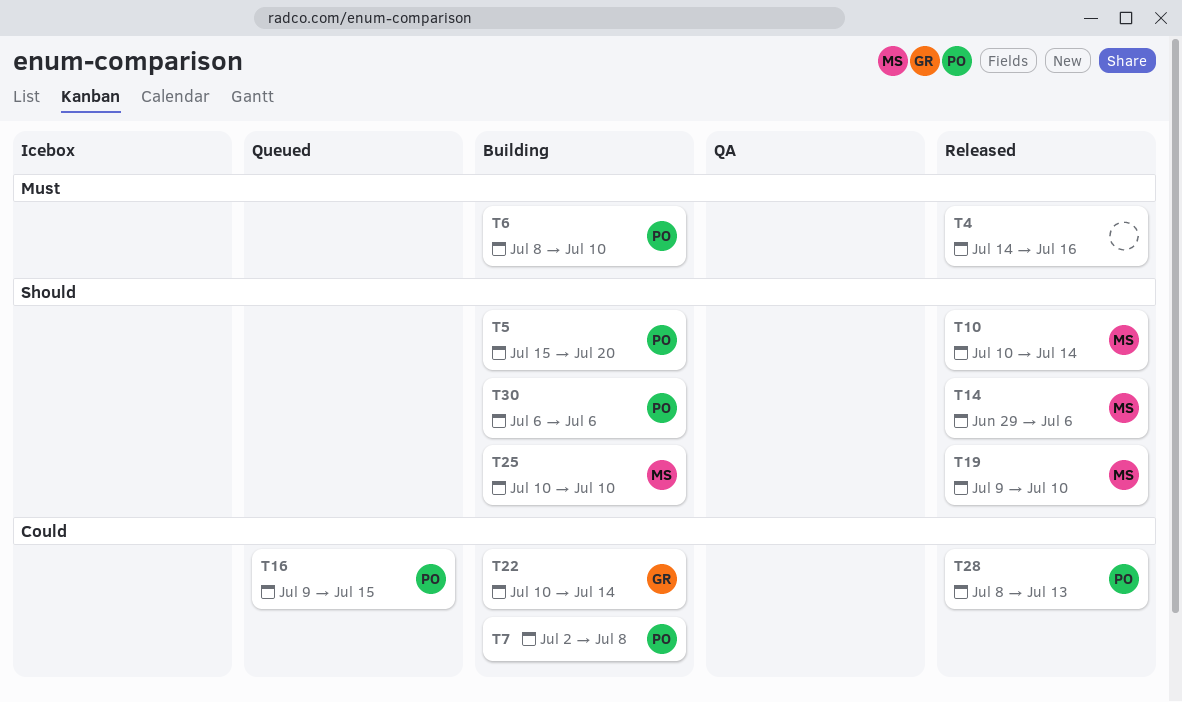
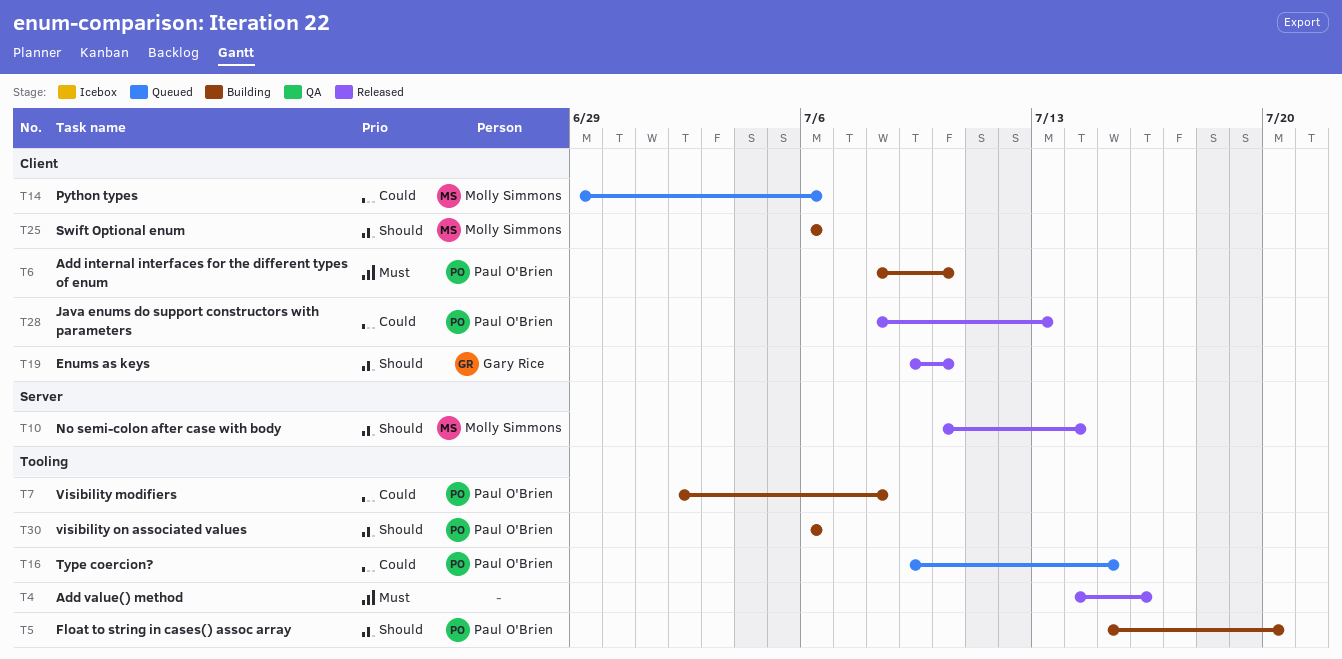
T14, status: Released -> Queued
T14, priority: Should -> Could
T19, owner: Molly Simmons -> Gary Rice
T22: present -> none
T25, start: Jul 10 -> Jul 6
T25, due: Jul 10 -> Jul 6

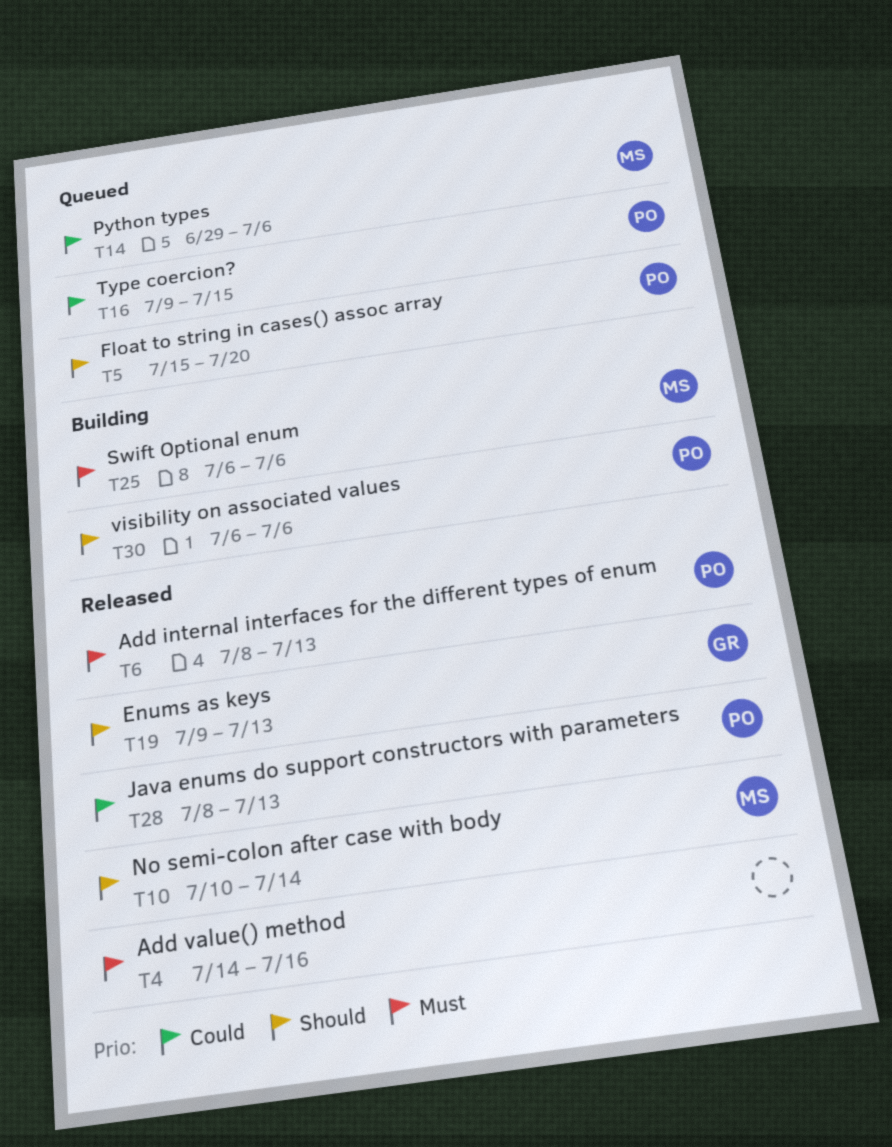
T5, status: Building -> Queued
T6, status: Building -> Released
T6, due: Jul 10 -> Jul 13
T7: present -> none
T19, due: Jul 10 -> Jul 13
T25, priority: Should -> Must

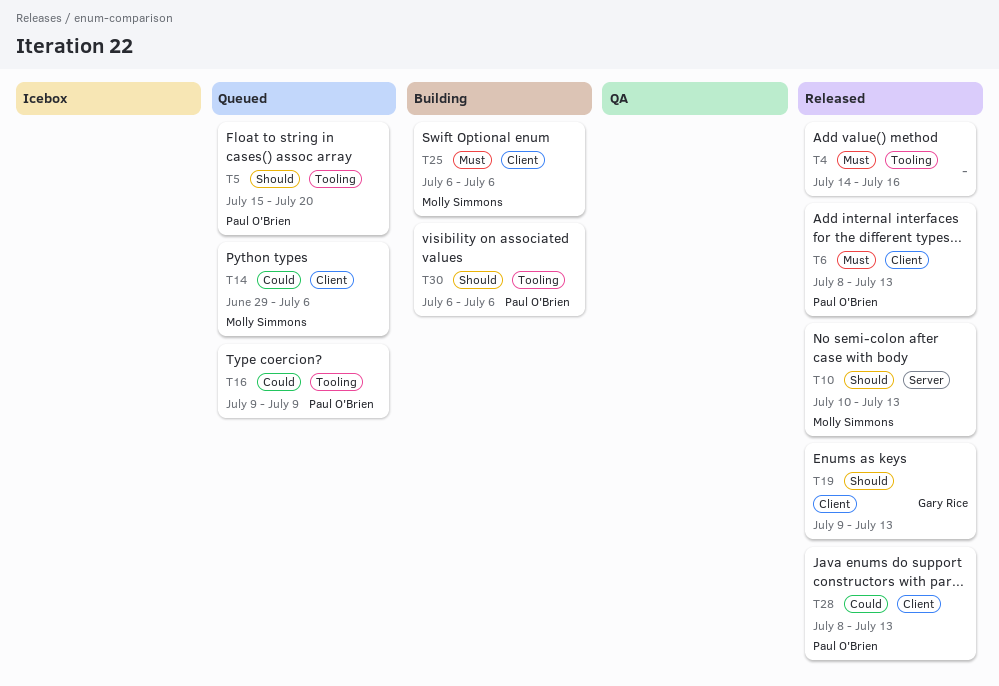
T10, due: Jul 14 -> Jul 13
T16, due: Jul 15 -> Jul 9

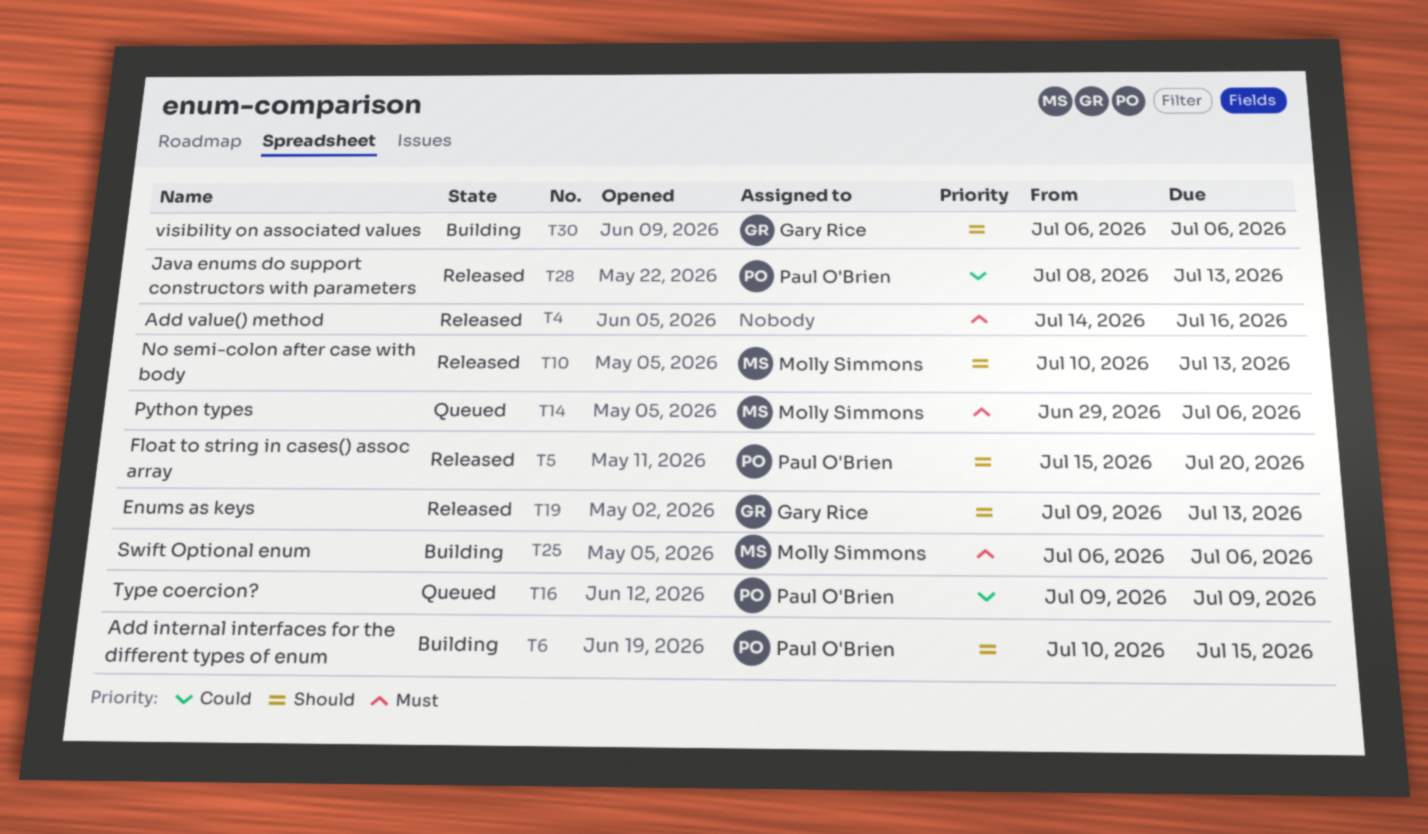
T5, status: Queued -> Released
T6, status: Released -> Building
T6, priority: Must -> Should
T6, start: Jul 8 -> Jul 10
T6, due: Jul 13 -> Jul 15
T14, priority: Could -> Must
T30, owner: Paul O'Brien -> Gary Rice

